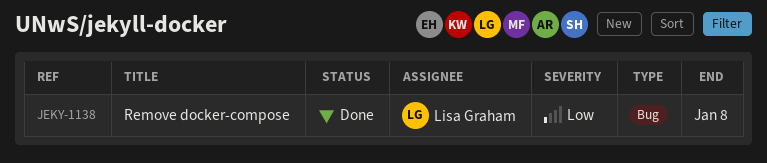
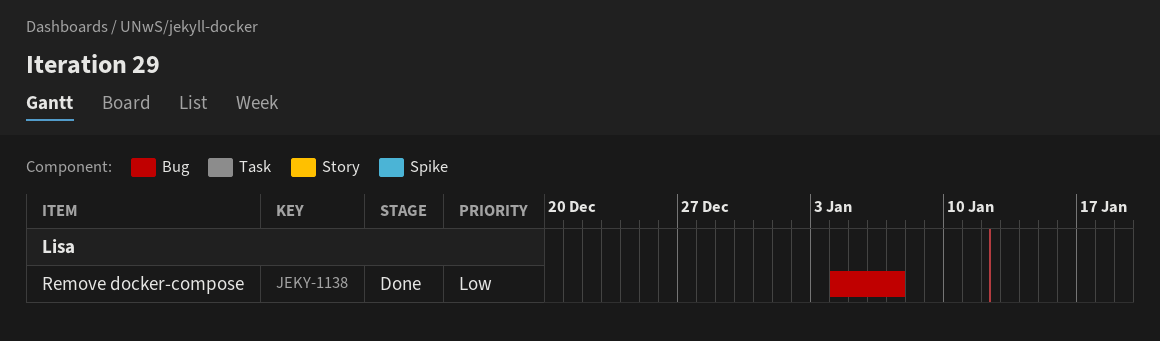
JEKY-1138, due: Jan 8 -> Jan 7

